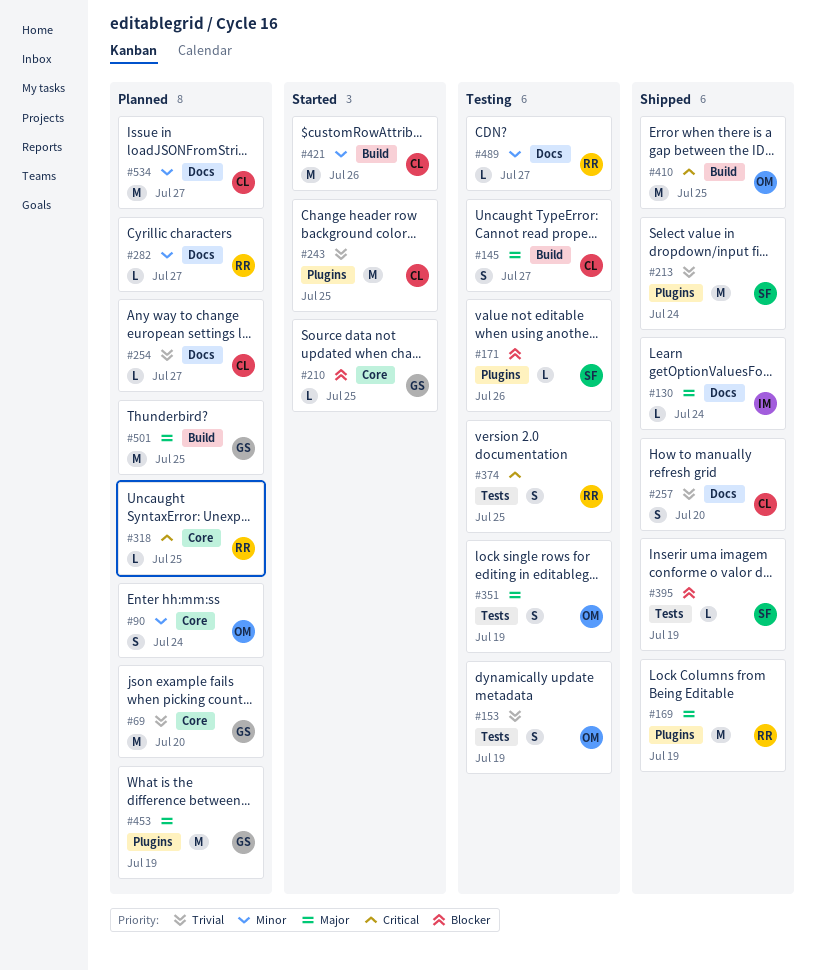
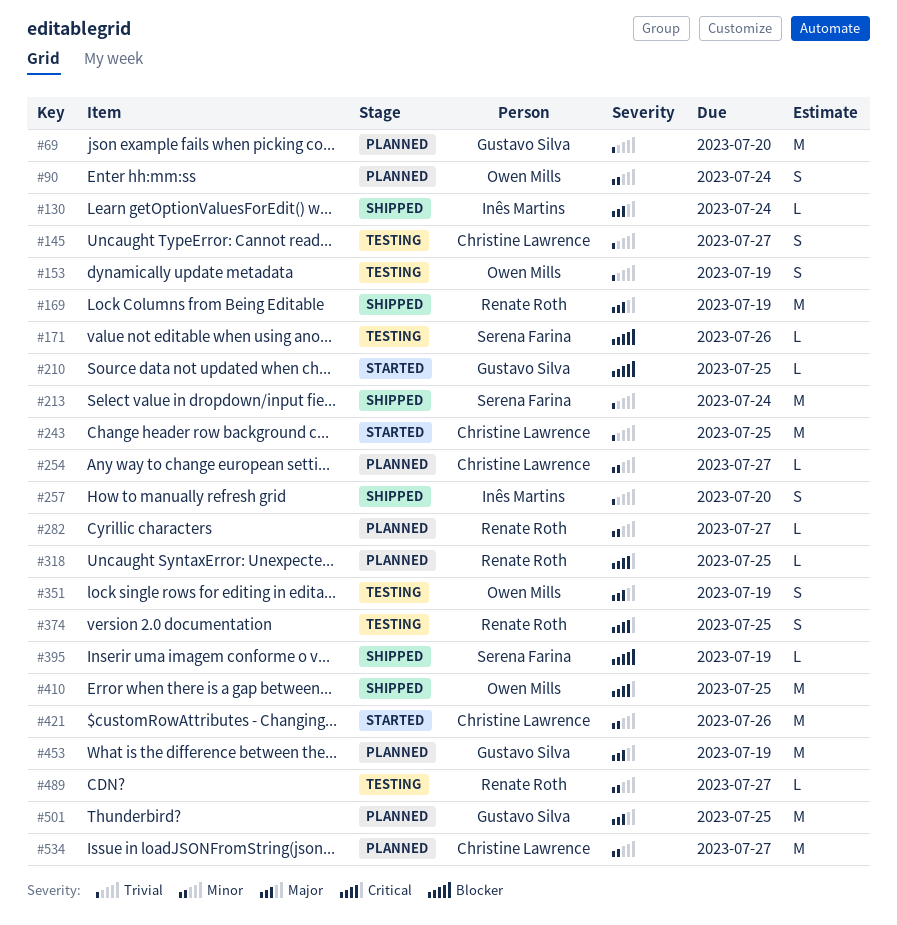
#145, priority: Major -> Trivial
#254, priority: Trivial -> Minor
#257, owner: Christine Lawrence -> Inês Martins

